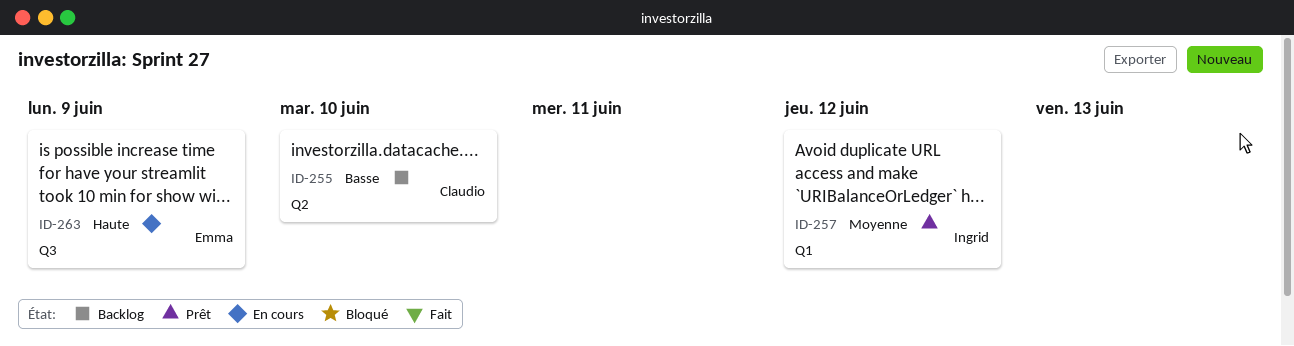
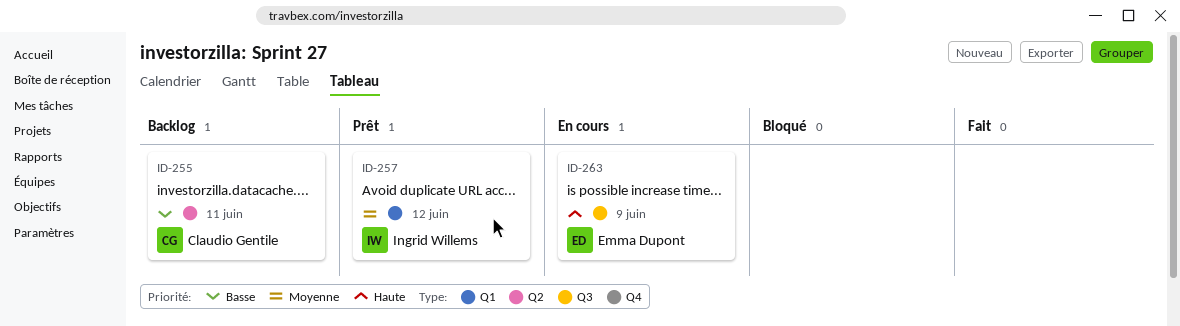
ID-255, due: Jun 10 -> Jun 11

